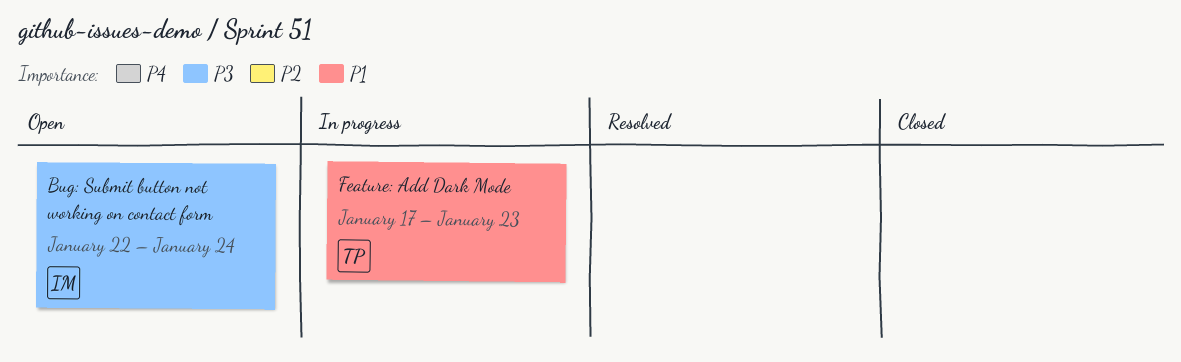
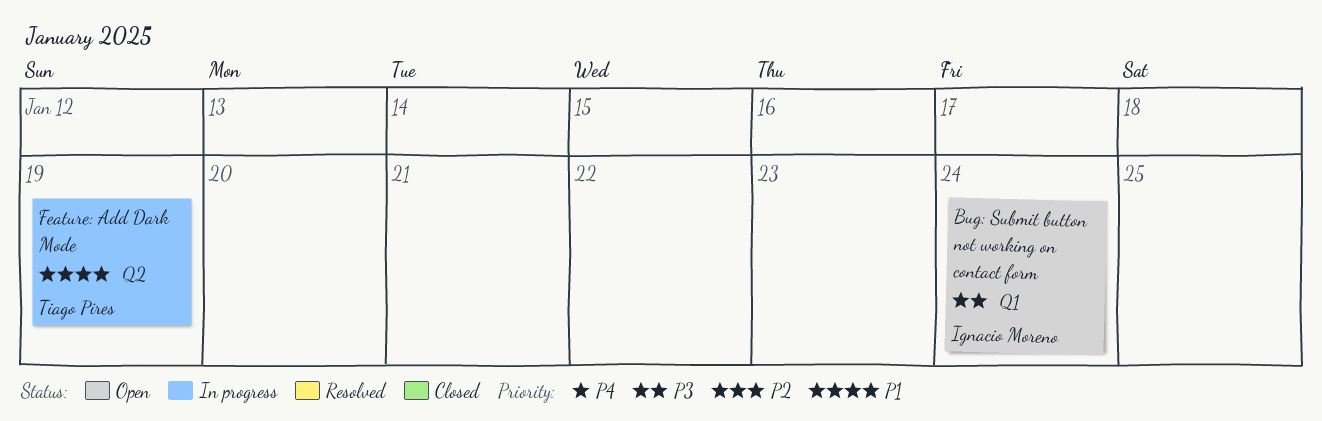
Feature: Add Dark Mode, due: Jan 23 -> Jan 19

